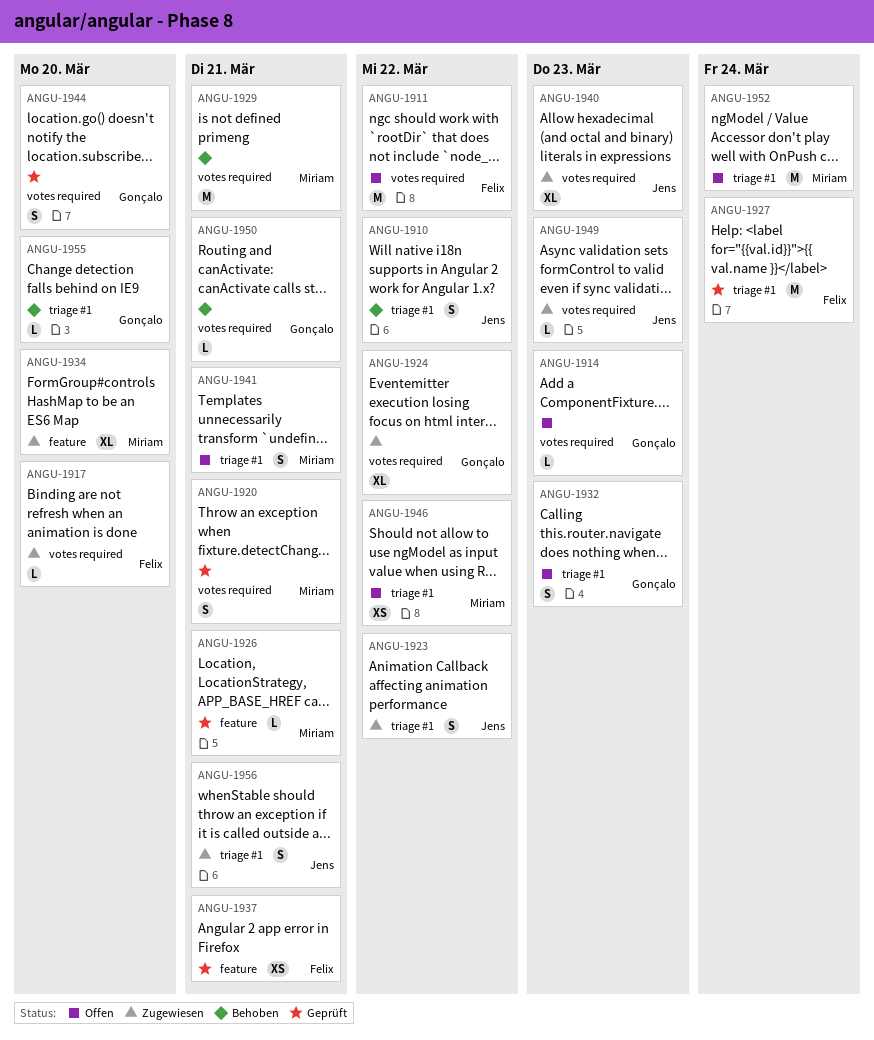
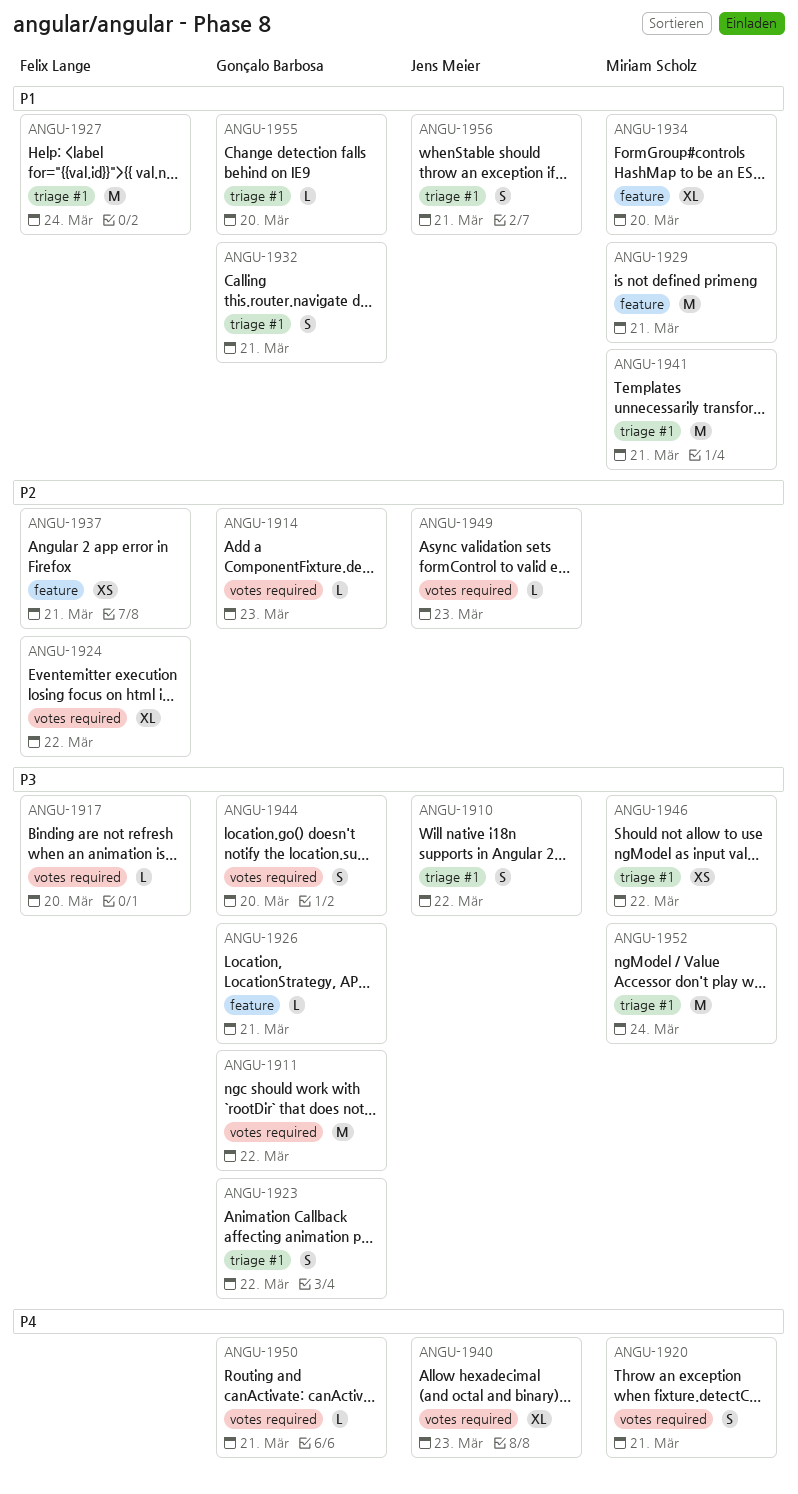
ANGU-1911, owner: Felix Lange -> Gonçalo Barbosa
ANGU-1923, owner: Jens Meier -> Gonçalo Barbosa
ANGU-1924, owner: Gonçalo Barbosa -> Felix Lange
ANGU-1926, owner: Miriam Scholz -> Gonçalo Barbosa
ANGU-1929, label: votes required -> feature
ANGU-1932, due: Mar 23 -> Mar 21
ANGU-1941, estimate: S -> M

